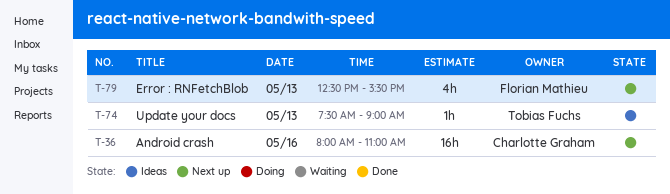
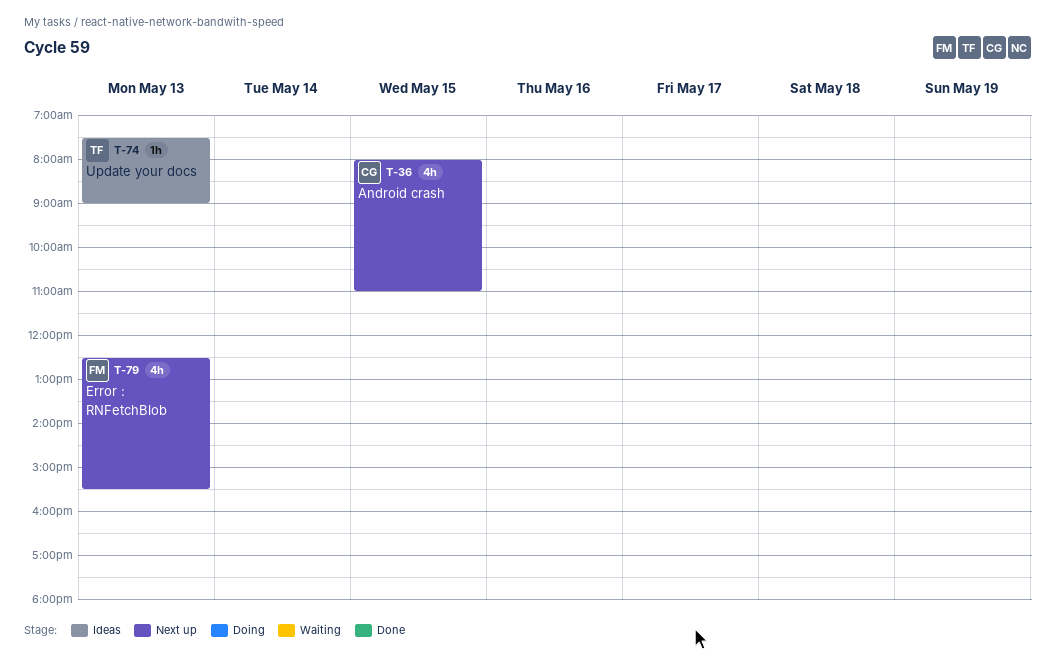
T-36, estimate: 16h -> 4h
T-36, day: May 16 -> May 15

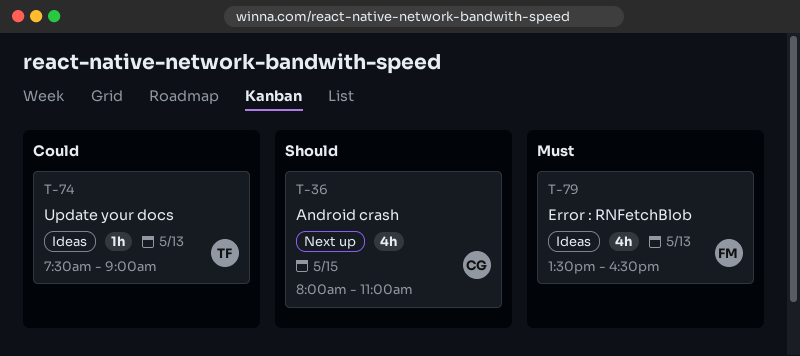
T-79, status: Next up -> Ideas
T-79, begins: 12:30 -> 13:30
T-79, ends: 15:30 -> 16:30

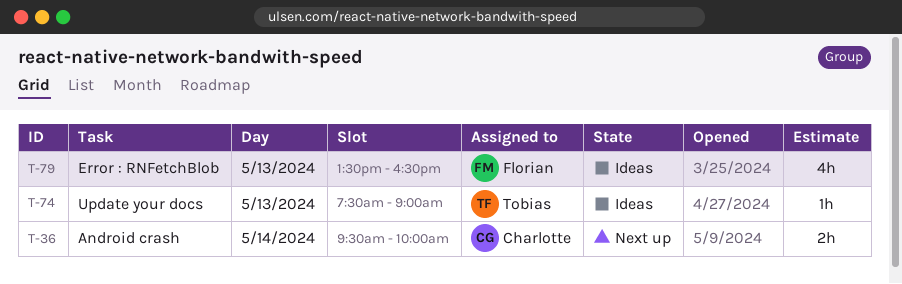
T-36, estimate: 4h -> 2h
T-36, day: May 15 -> May 14
T-36, begins: 08:00 -> 09:30
T-36, ends: 11:00 -> 10:00

